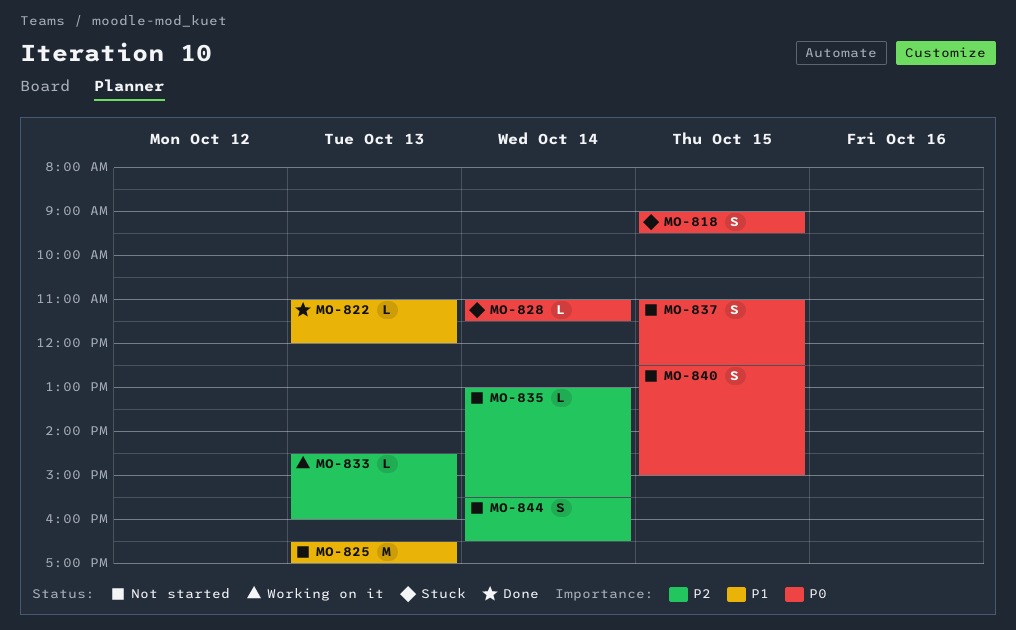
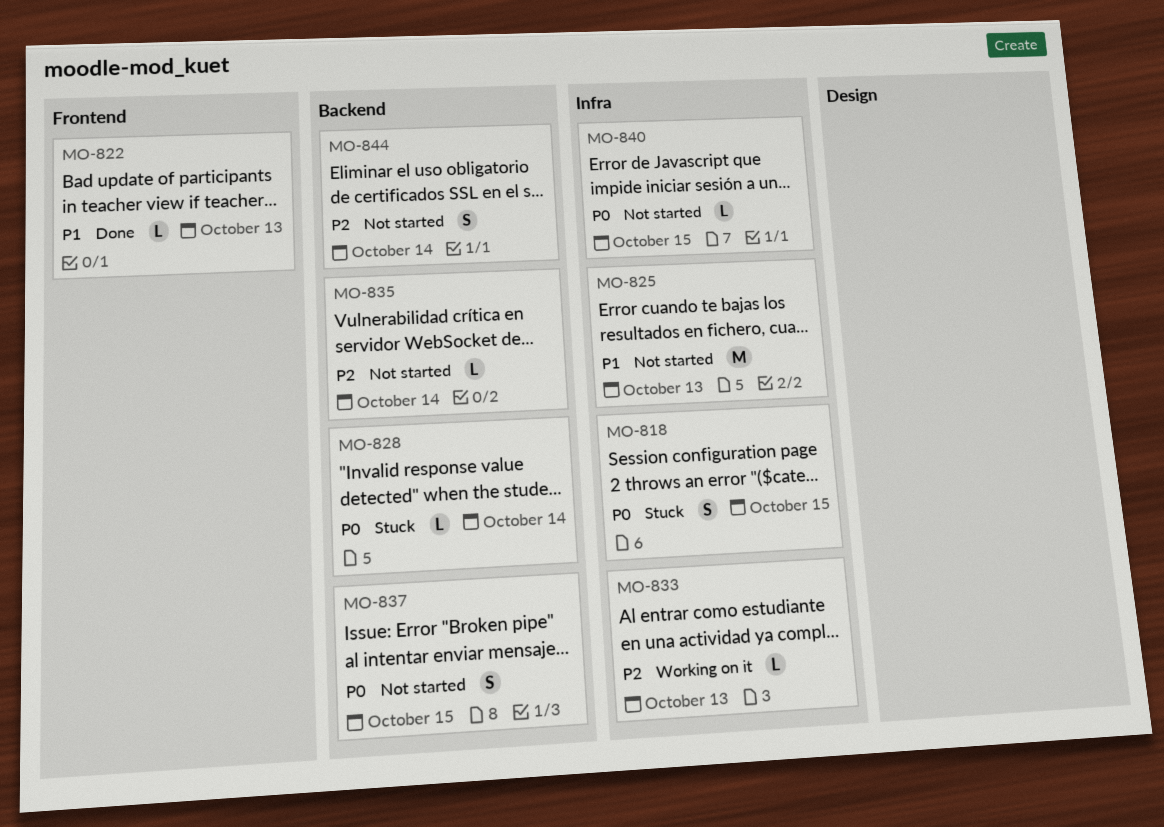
MO-840, estimate: S -> L

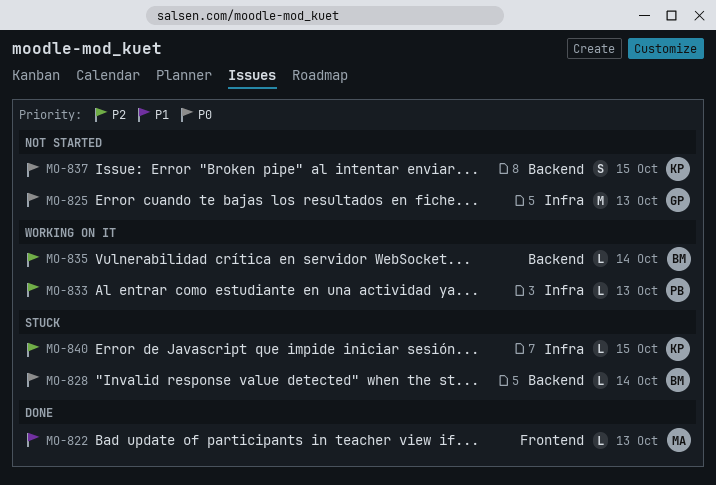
MO-818: present -> none
MO-825, priority: P1 -> P0
MO-835, status: Not started -> Working on it
MO-840, status: Not started -> Stuck
MO-840, priority: P0 -> P2
MO-844: present -> none

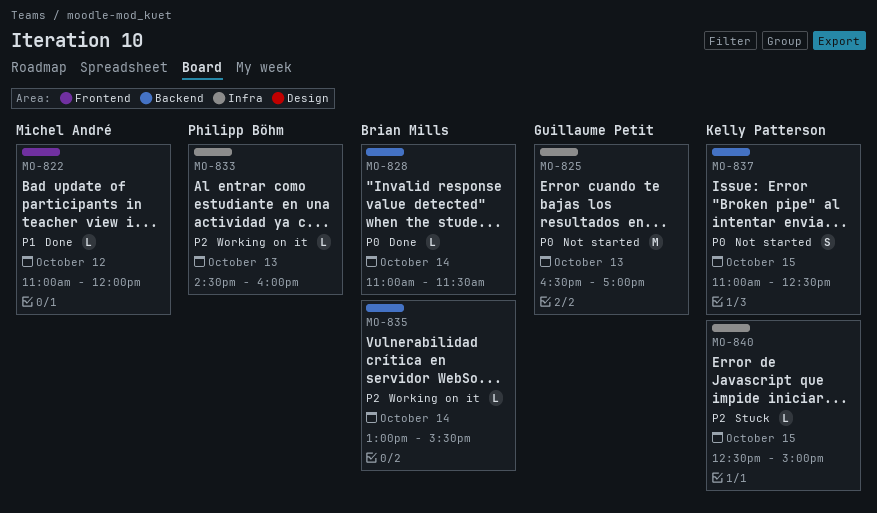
MO-822, day: Oct 13 -> Oct 12
MO-828, status: Stuck -> Done

